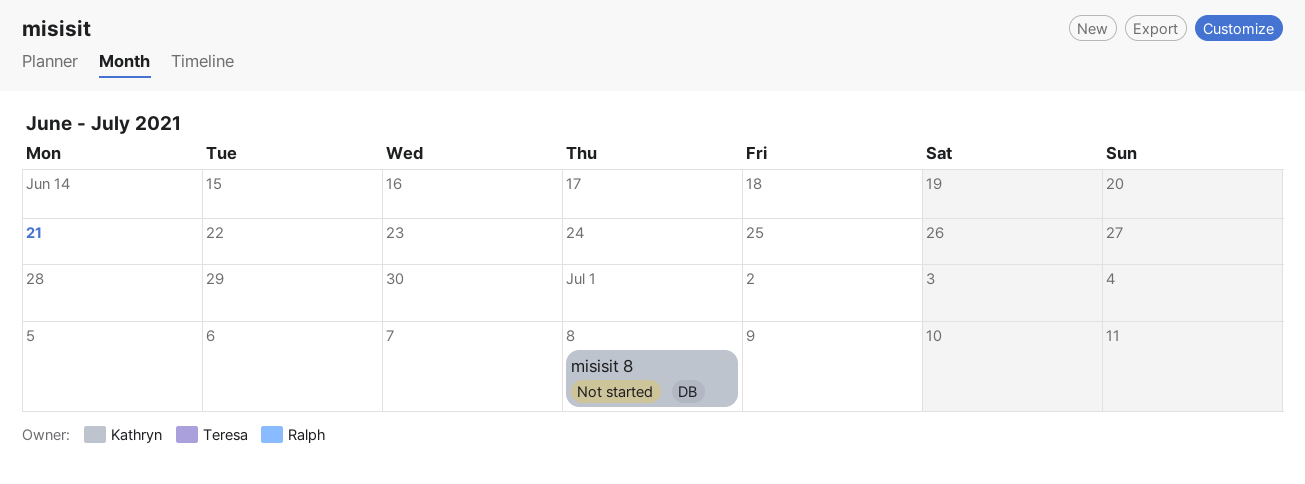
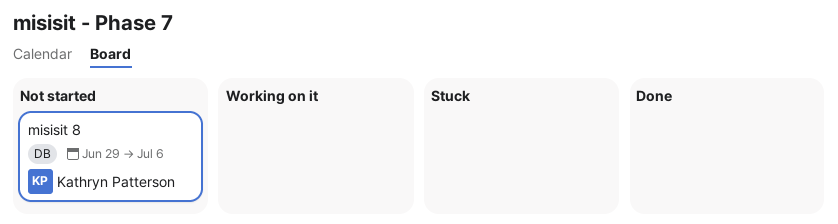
misisit 8, due: Jul 8 -> Jul 6

